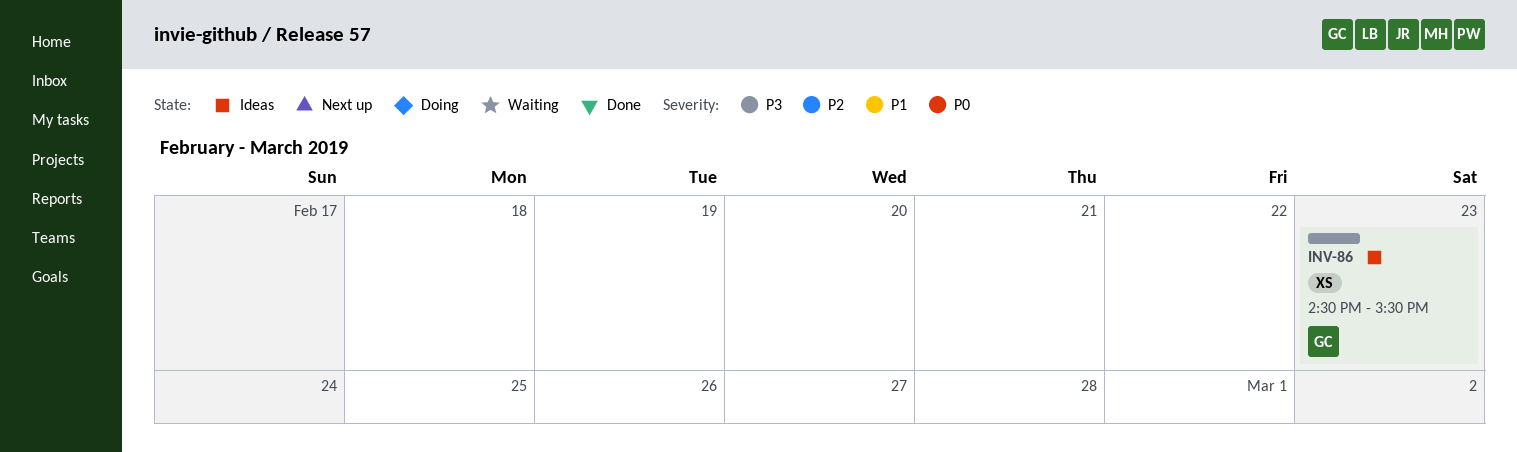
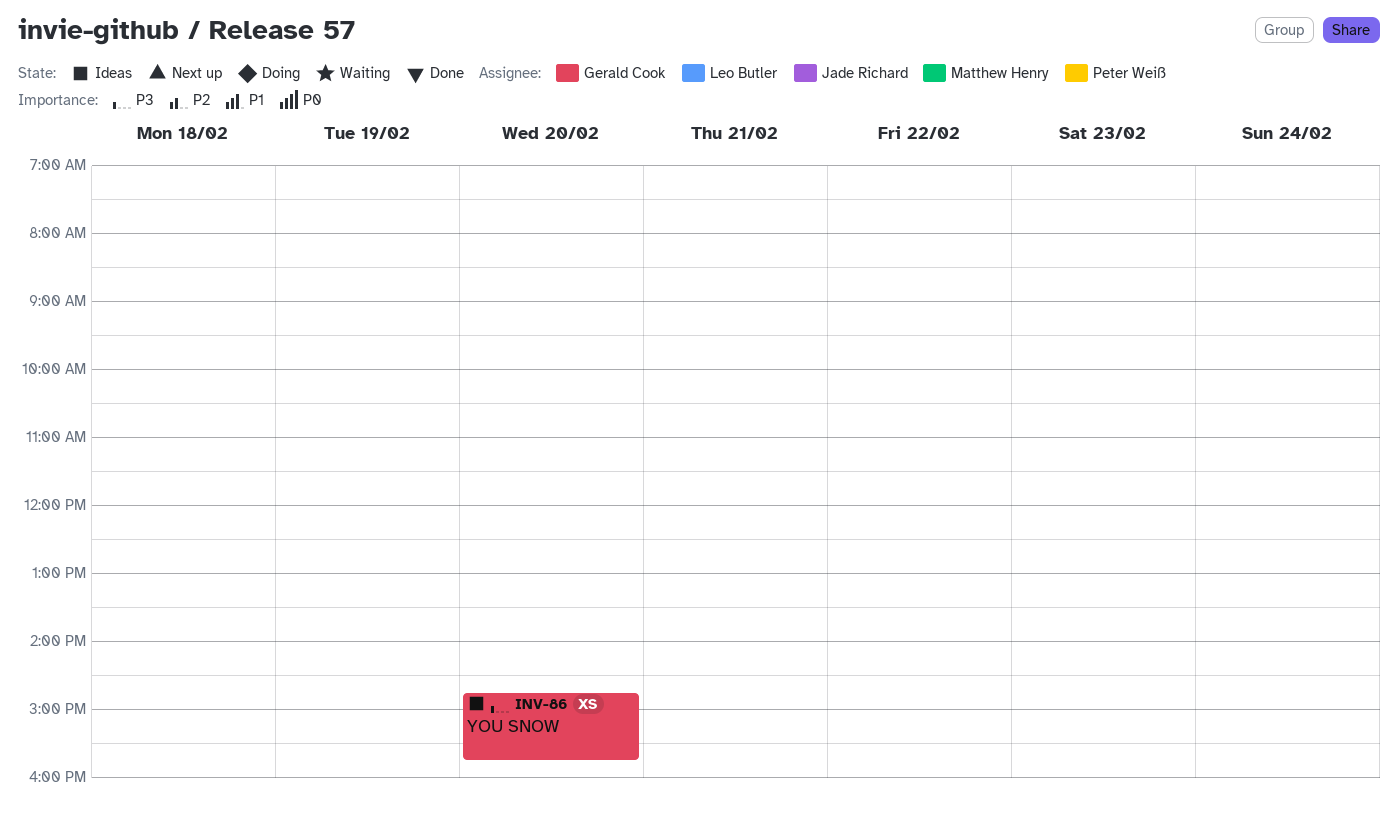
INV-86, day: Feb 23 -> Feb 20
INV-86, begins: 14:30 -> 14:45
INV-86, ends: 15:30 -> 15:45

